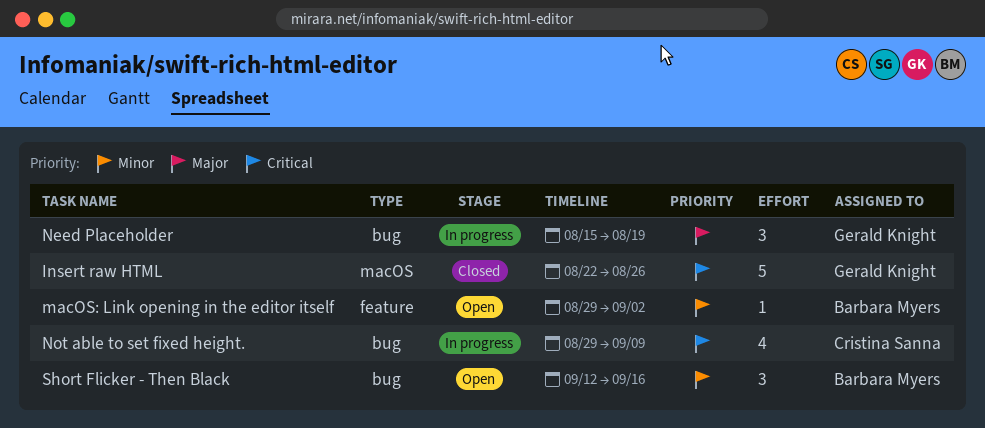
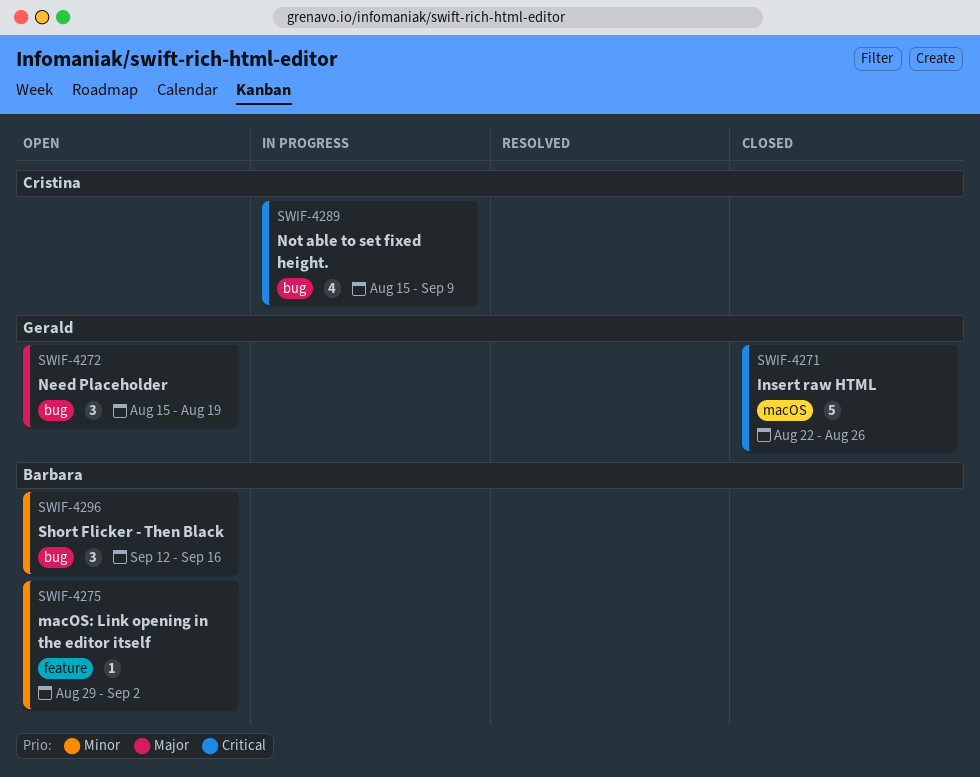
Need Placeholder, status: In progress -> Open
Not able to set fixed height., start: Aug 29 -> Aug 15

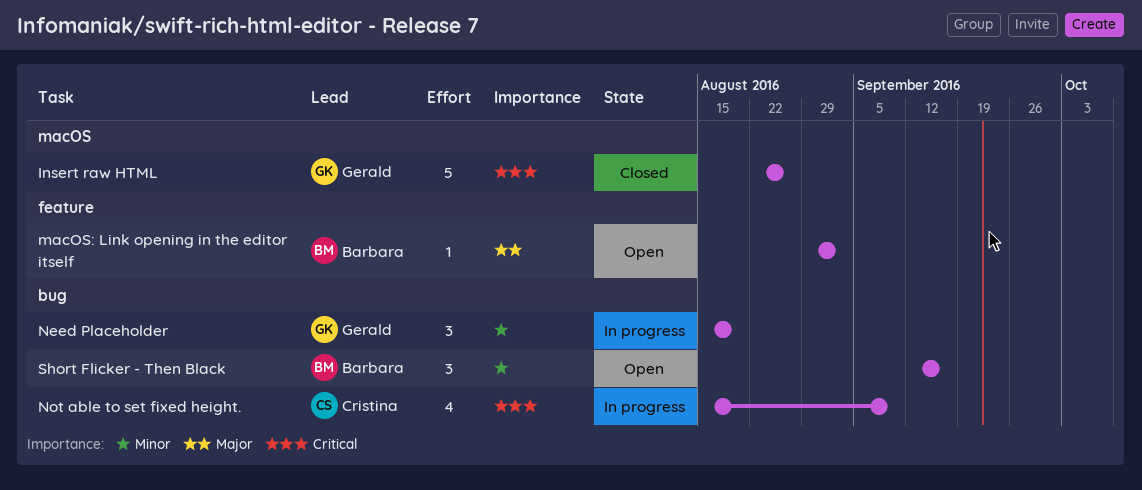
macOS: Link opening in the editor itself, priority: Minor -> Major
Need Placeholder, status: Open -> In progress
Need Placeholder, priority: Major -> Minor

